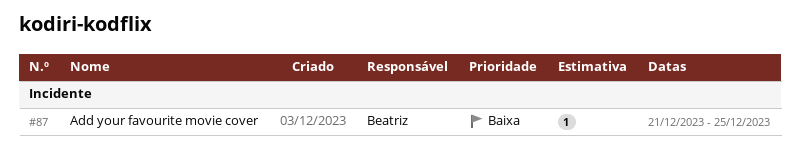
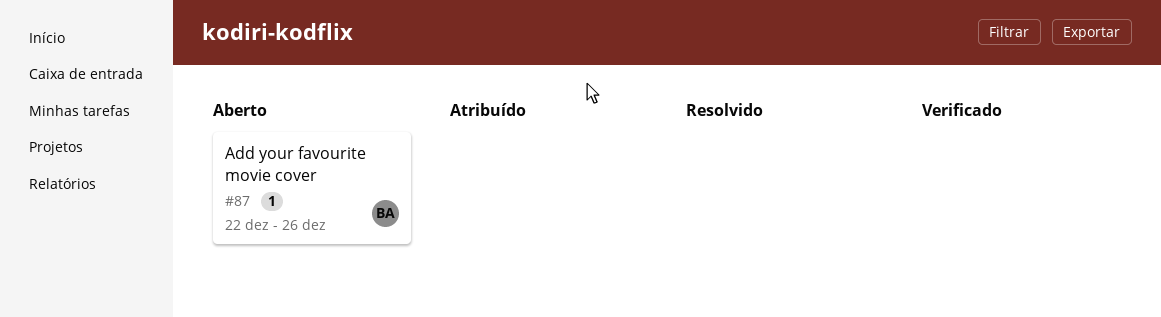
#87, start: Dec 21 -> Dec 22
#87, due: Dec 25 -> Dec 26

